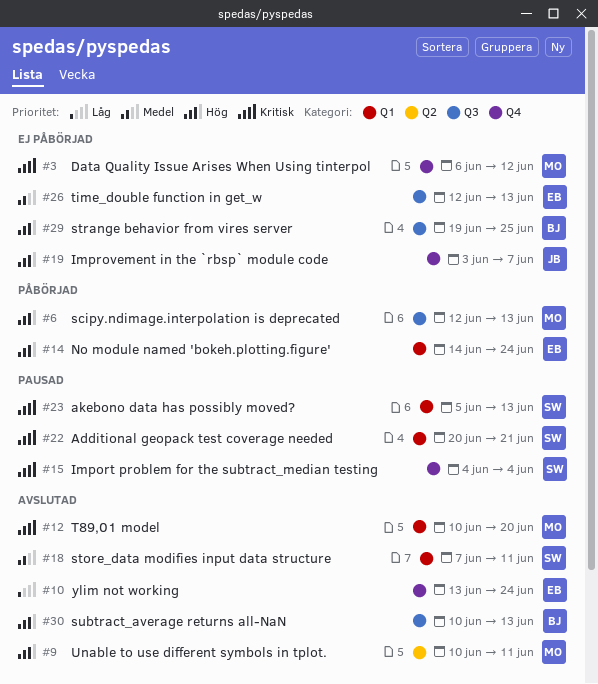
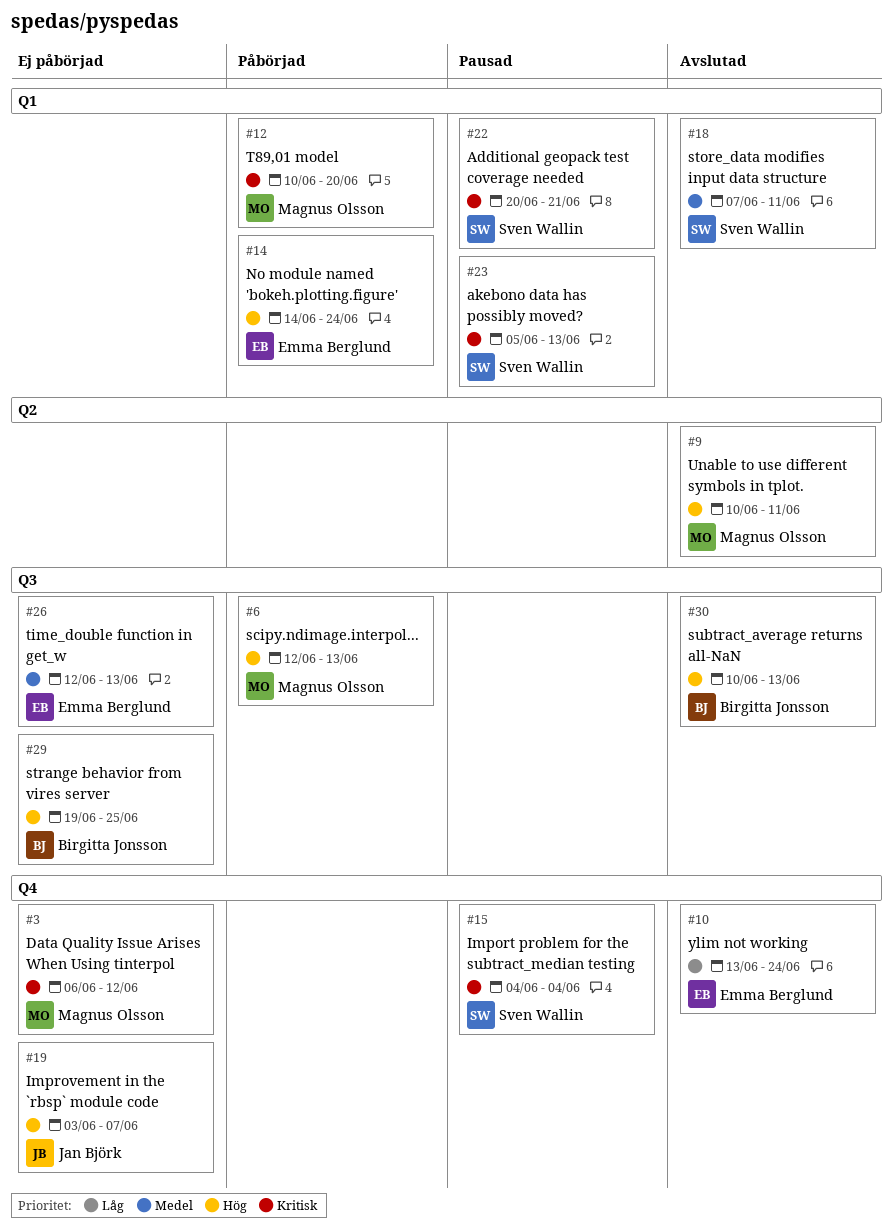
#12, status: Avslutad -> Påbörjad

